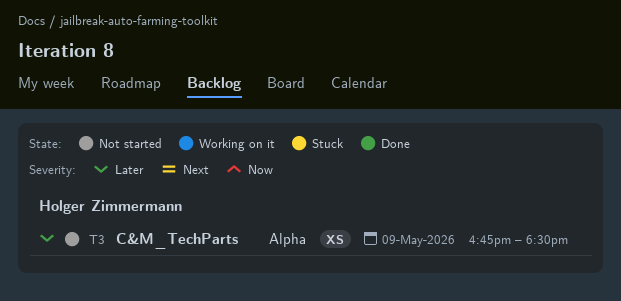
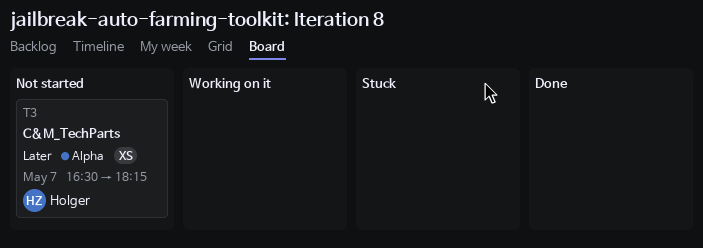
T3, day: May 9 -> May 7
T3, begins: 16:45 -> 16:30
T3, ends: 18:30 -> 18:15

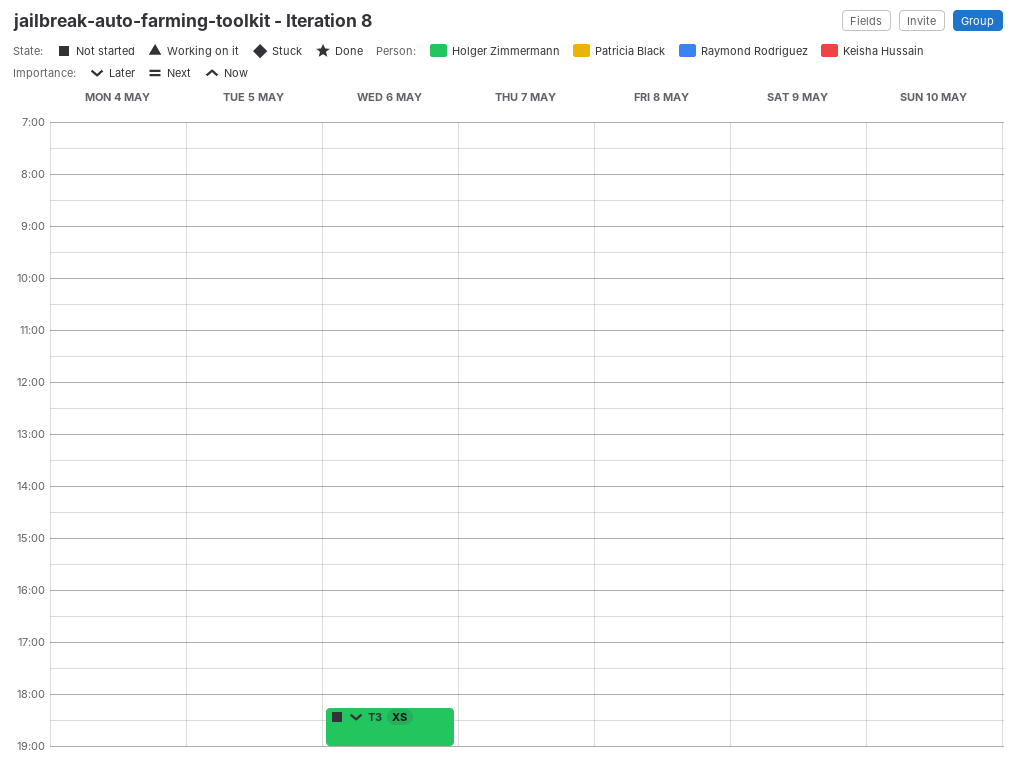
T3, day: May 7 -> May 6
T3, begins: 16:30 -> 18:15
T3, ends: 18:15 -> 19:00

